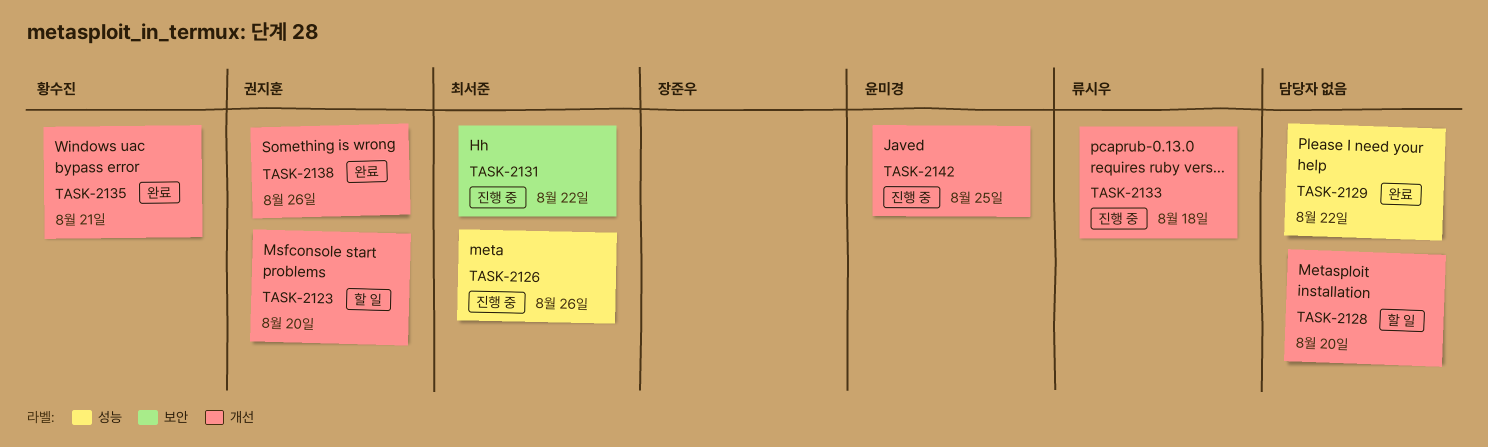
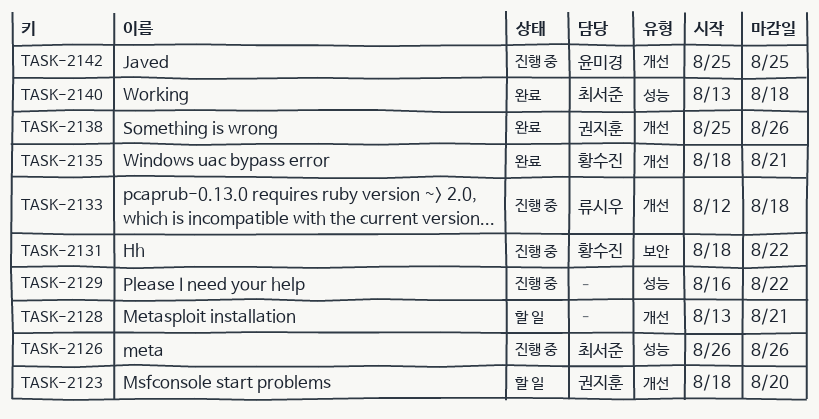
TASK-2128, due: Aug 20 -> Aug 21
TASK-2129, status: 완료 -> 진행 중
TASK-2131, owner: 최서준 -> 황수진
TASK-2140: none -> present

